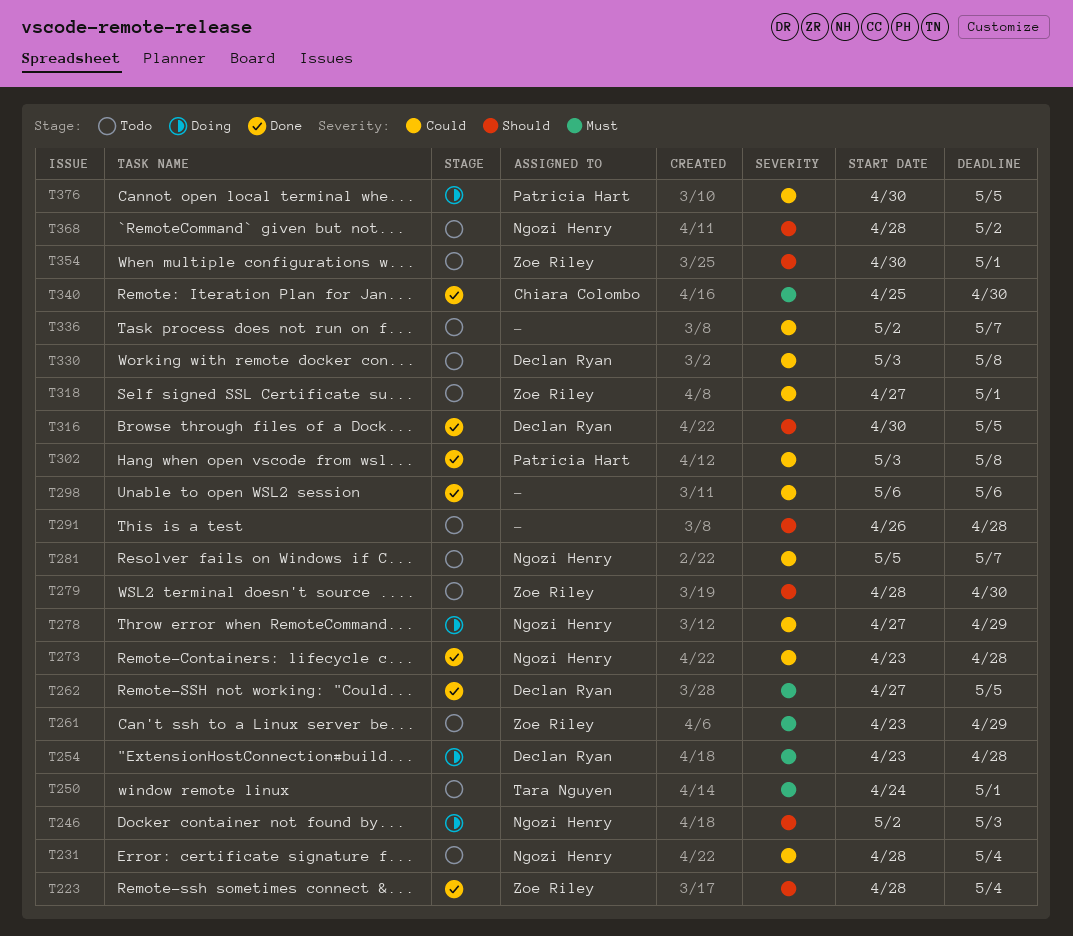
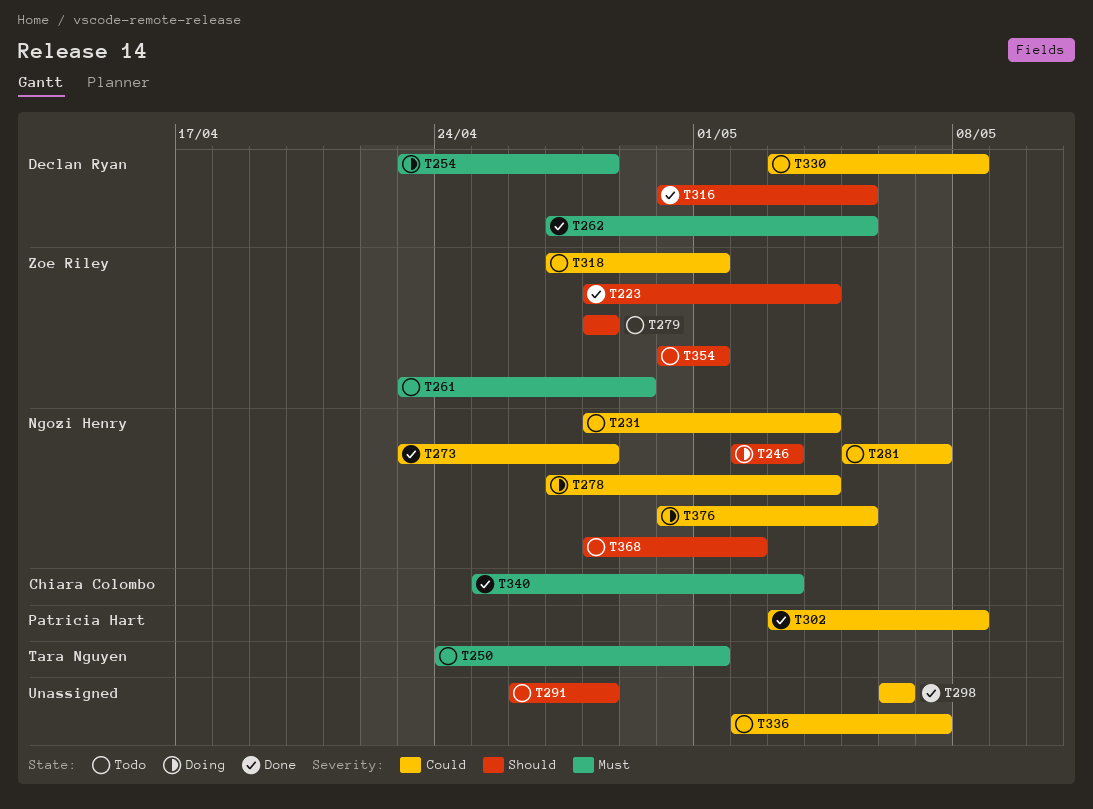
T278, due: Apr 29 -> May 4
T279, due: Apr 30 -> Apr 28
T340, due: Apr 30 -> May 3
T376, owner: Patricia Hart -> Ngozi Henry

